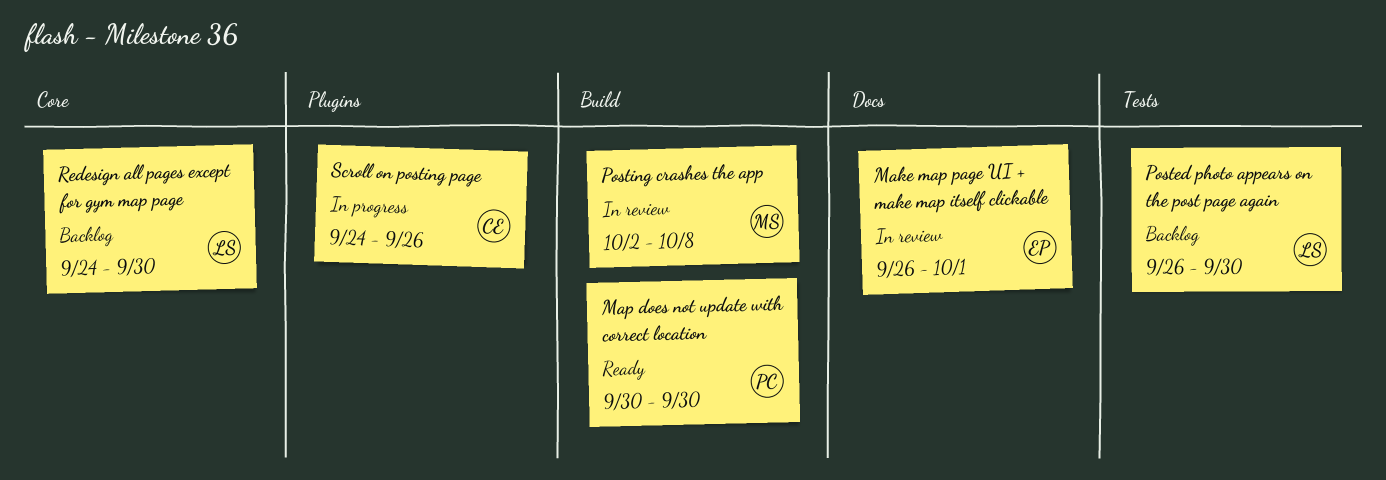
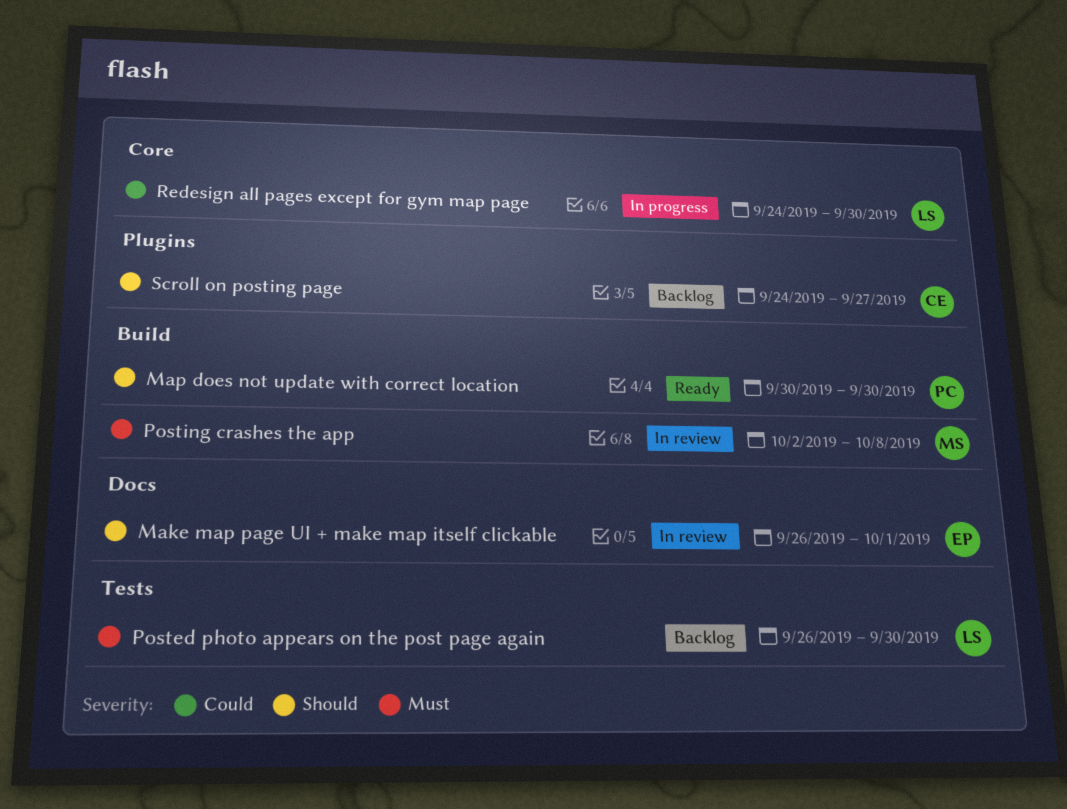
Redesign all pages except for gym map page, status: Backlog -> In progress
Scroll on posting page, status: In progress -> Backlog
Scroll on posting page, due: Sep 26 -> Sep 27

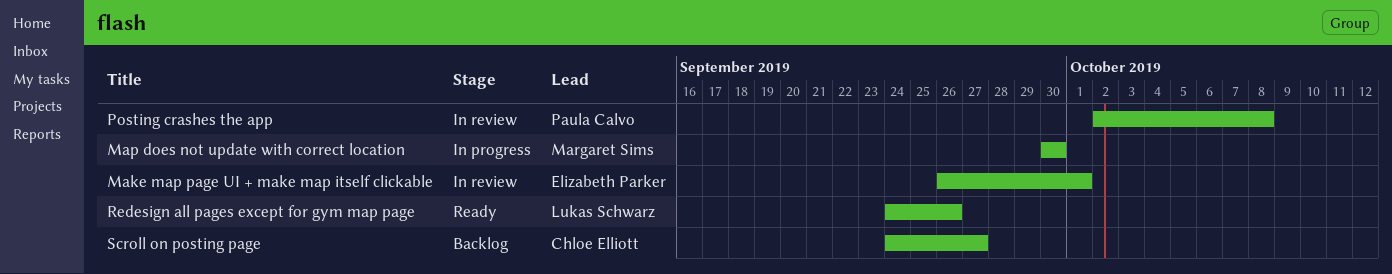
Map does not update with correct location, status: Ready -> In progress
Map does not update with correct location, owner: Paula Calvo -> Margaret Sims
Posted photo appears on the post page again: present -> none
Posting crashes the app, owner: Margaret Sims -> Paula Calvo
Redesign all pages except for gym map page, status: In progress -> Ready
Redesign all pages except for gym map page, due: Sep 30 -> Sep 26

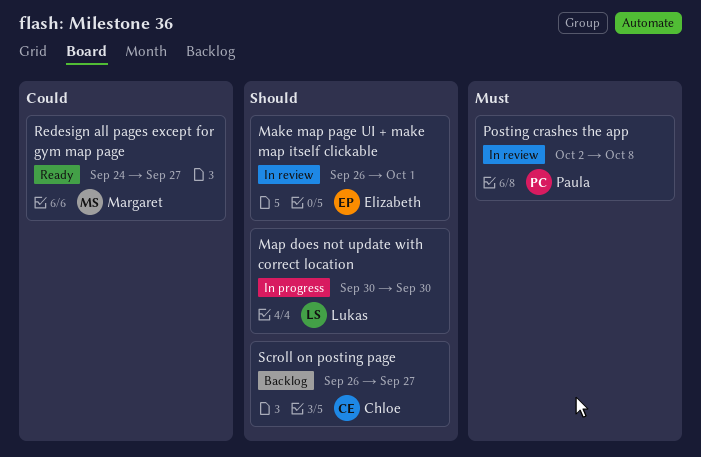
Map does not update with correct location, owner: Margaret Sims -> Lukas Schwarz
Redesign all pages except for gym map page, owner: Lukas Schwarz -> Margaret Sims
Redesign all pages except for gym map page, due: Sep 26 -> Sep 27
Scroll on posting page, start: Sep 24 -> Sep 26

